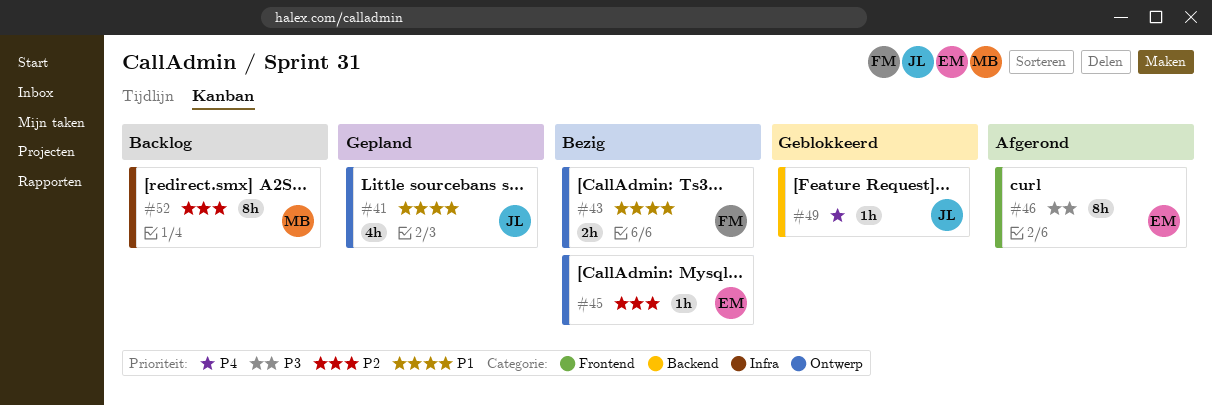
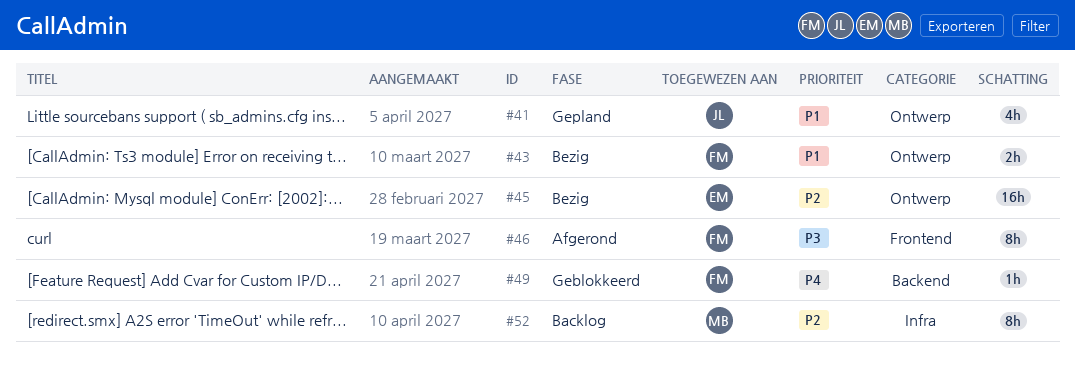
#45, estimate: 1h -> 16h
#46, owner: EM -> FM
#49, owner: JL -> FM

